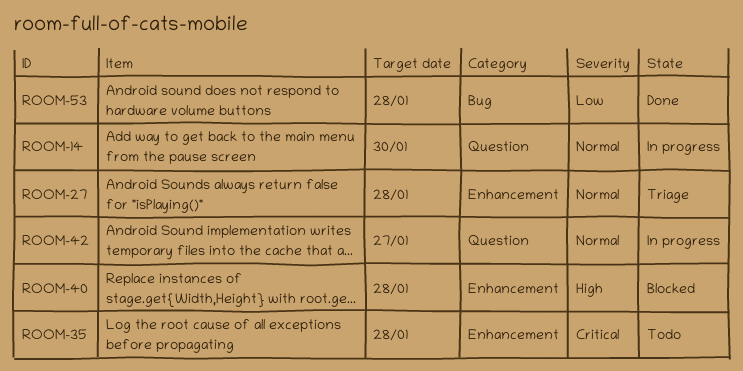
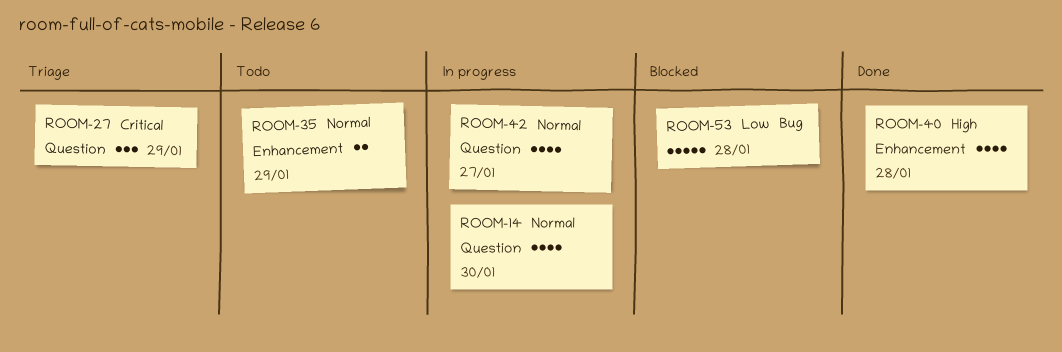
ROOM-27, priority: Normal -> Critical
ROOM-27, label: Enhancement -> Question
ROOM-27, due: Jan 28 -> Jan 29
ROOM-35, priority: Critical -> Normal
ROOM-35, due: Jan 28 -> Jan 29
ROOM-40, status: Blocked -> Done
ROOM-53, status: Done -> Blocked

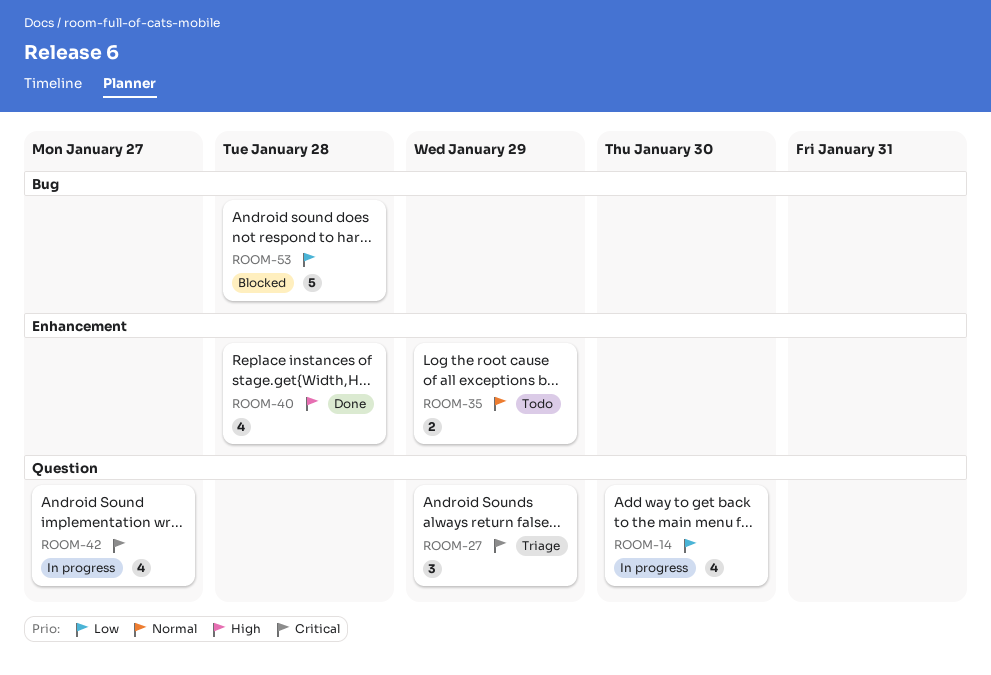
ROOM-14, priority: Normal -> Low
ROOM-42, priority: Normal -> Critical

